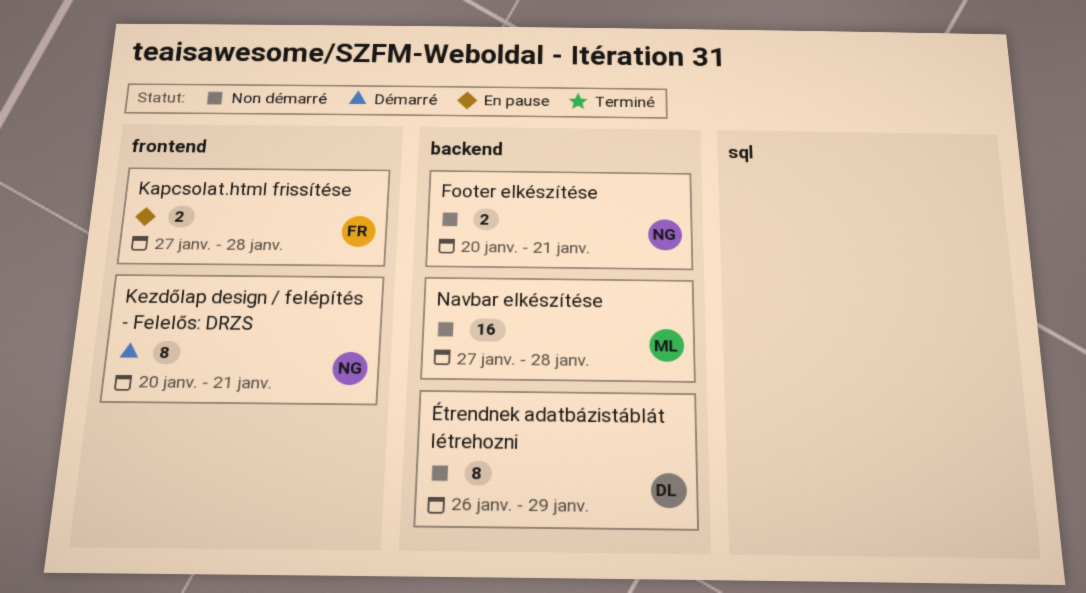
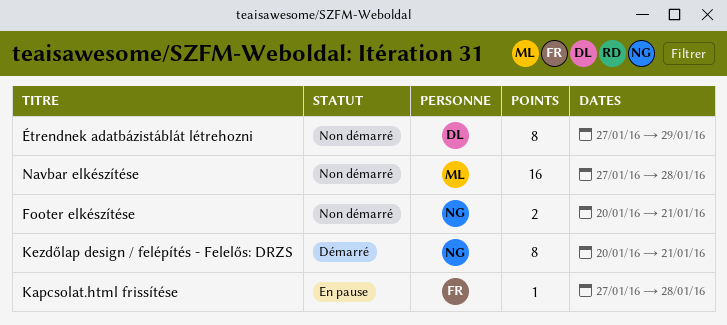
Kapcsolat.html frissítése, estimate: 2 -> 1
Étrendnek adatbázistáblát létrehozni, start: Jan 26 -> Jan 27

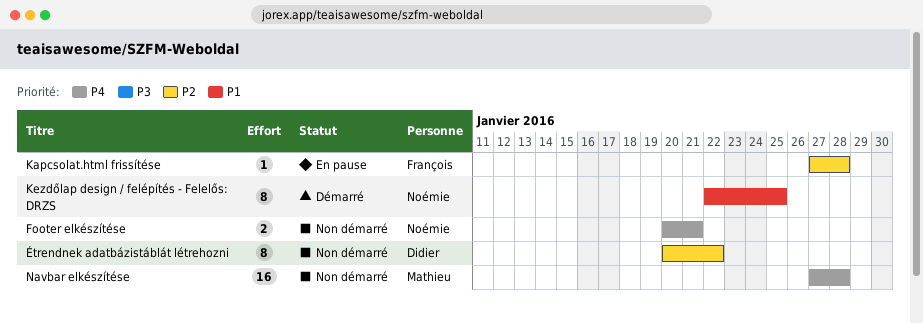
Kezdőlap design / felépítés - Felelős: DRZS, start: Jan 20 -> Jan 22
Kezdőlap design / felépítés - Felelős: DRZS, due: Jan 21 -> Jan 25
Étrendnek adatbázistáblát létrehozni, start: Jan 27 -> Jan 20
Étrendnek adatbázistáblát létrehozni, due: Jan 29 -> Jan 22

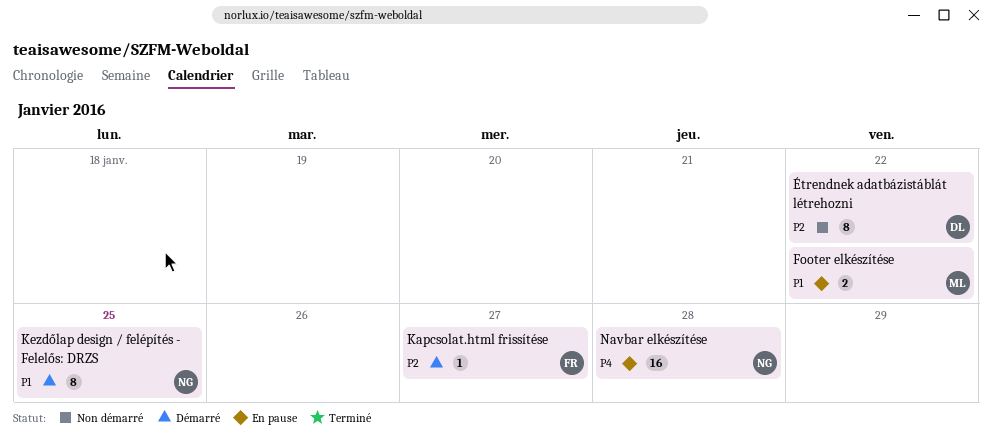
Footer elkészítése, status: Non démarré -> En pause
Footer elkészítése, owner: Noémie -> Mathieu
Footer elkészítése, priority: P4 -> P1
Footer elkészítése, due: Jan 21 -> Jan 22
Kapcsolat.html frissítése, status: En pause -> Démarré
Kapcsolat.html frissítése, due: Jan 28 -> Jan 27
Navbar elkészítése, status: Non démarré -> En pause
Navbar elkészítése, owner: Mathieu -> Noémie

